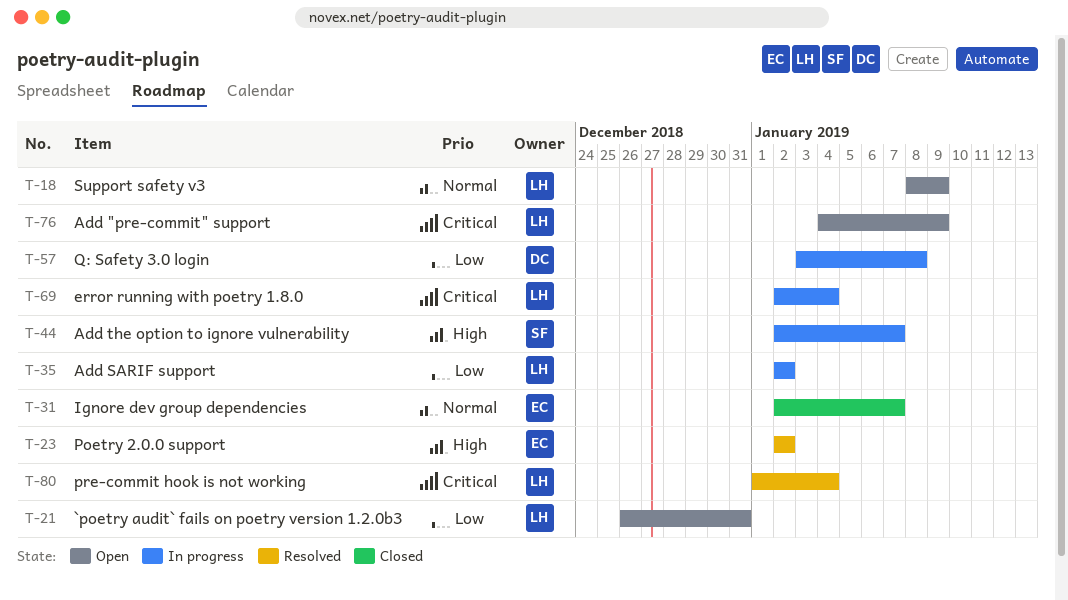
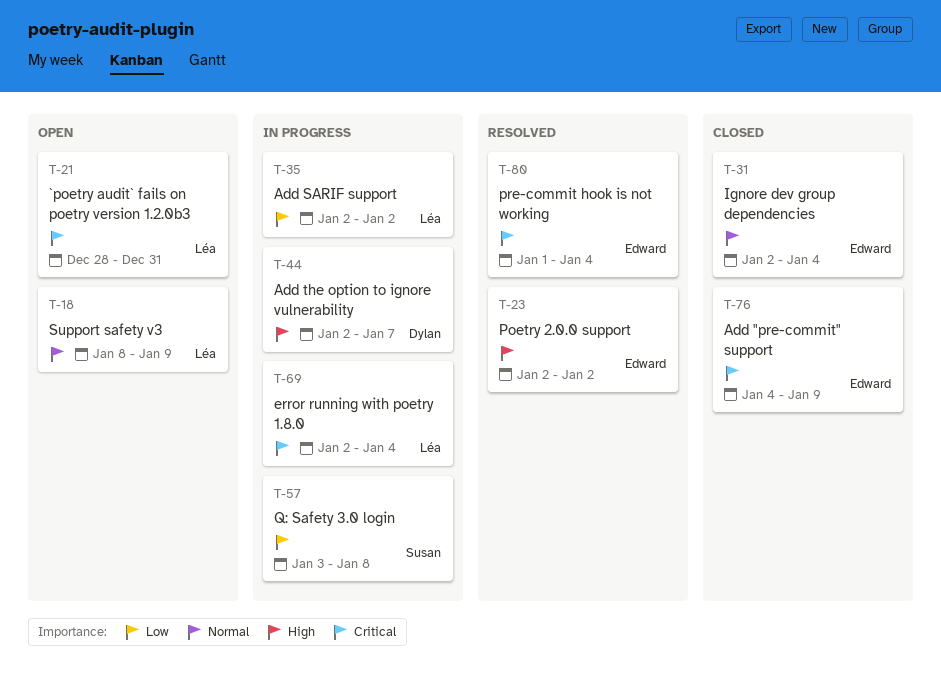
T-21, priority: Low -> Critical
T-21, start: Dec 26 -> Dec 28
T-31, due: Jan 7 -> Jan 4
T-44, owner: Susan -> Dylan
T-57, owner: Dylan -> Susan
T-76, status: Open -> Closed
T-76, owner: Léa -> Edward
T-80, owner: Léa -> Edward

